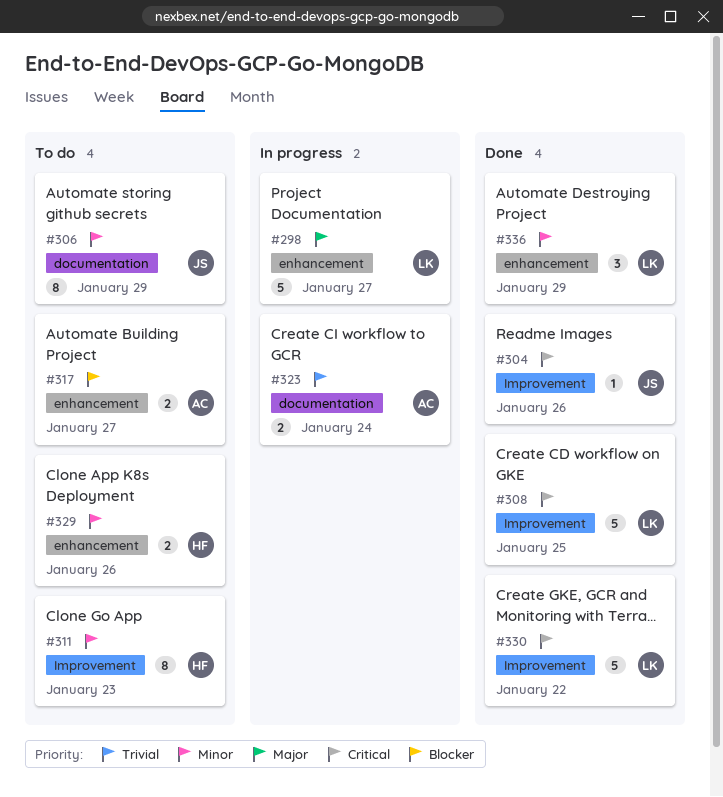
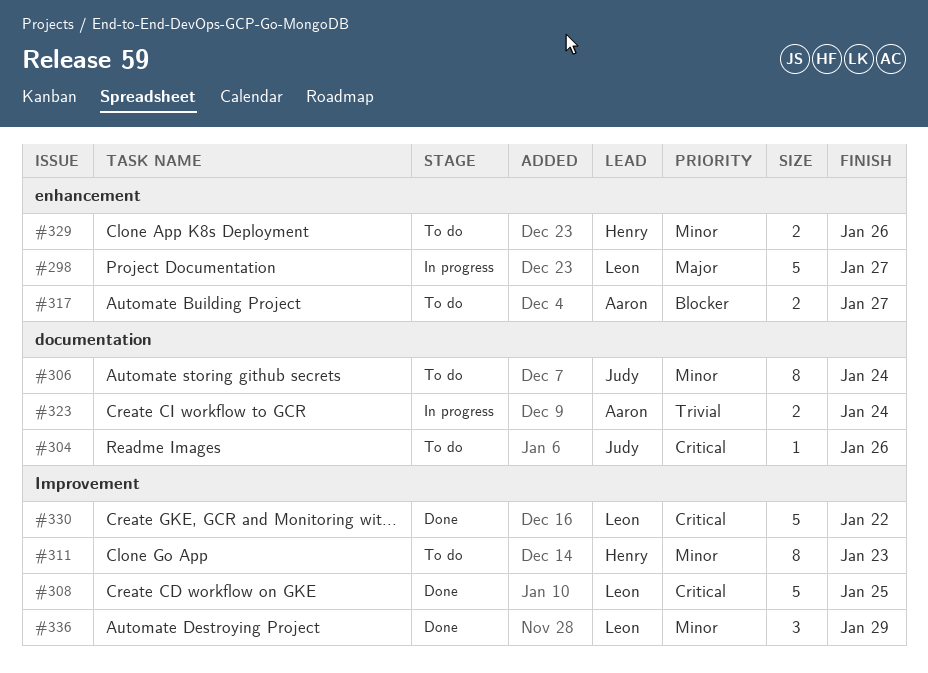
#304, status: Done -> To do
#304, label: Improvement -> documentation
#306, due: Jan 29 -> Jan 24
#336, label: enhancement -> Improvement

